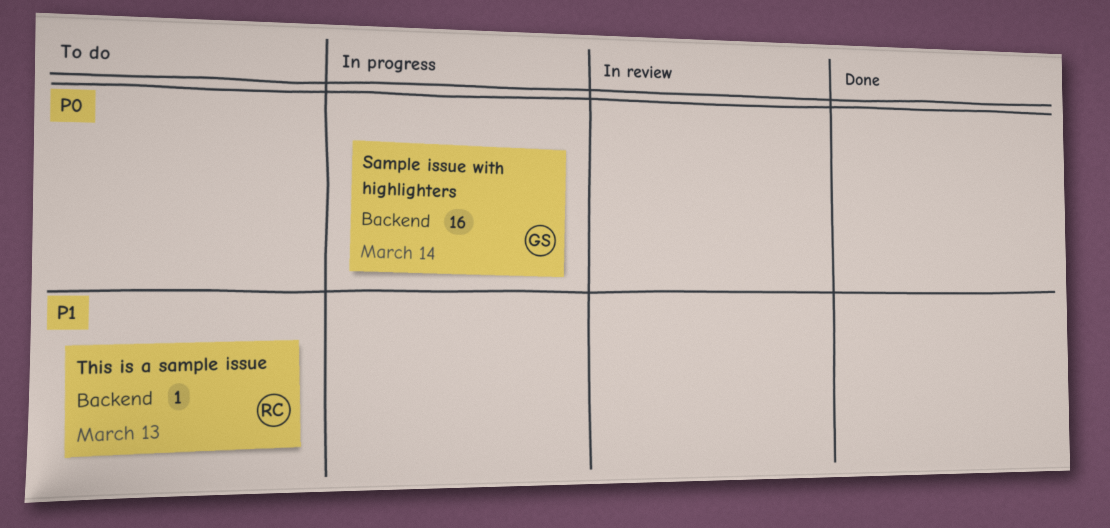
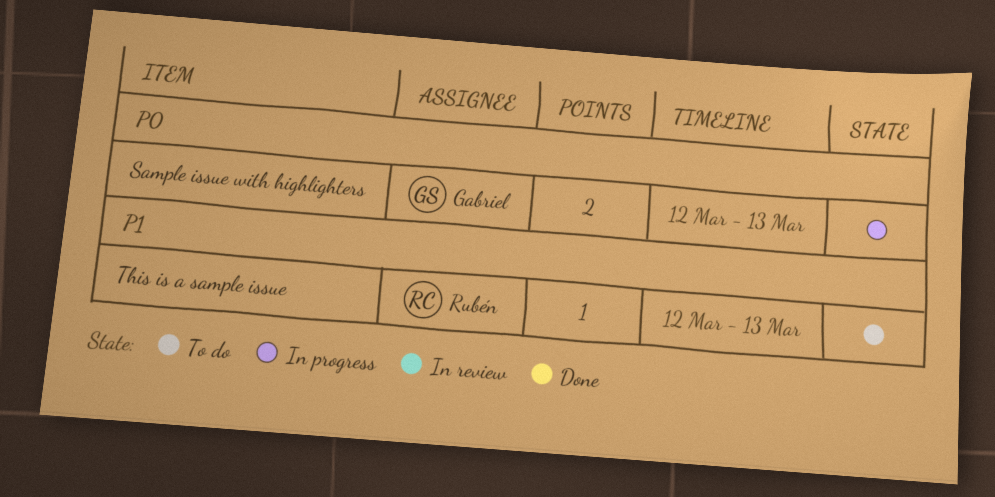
Sample issue with highlighters, estimate: 16 -> 2
Sample issue with highlighters, due: Mar 14 -> Mar 13

